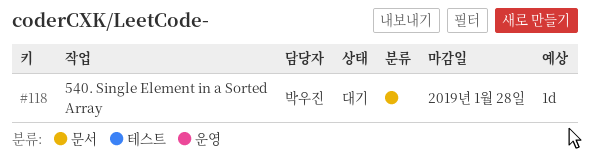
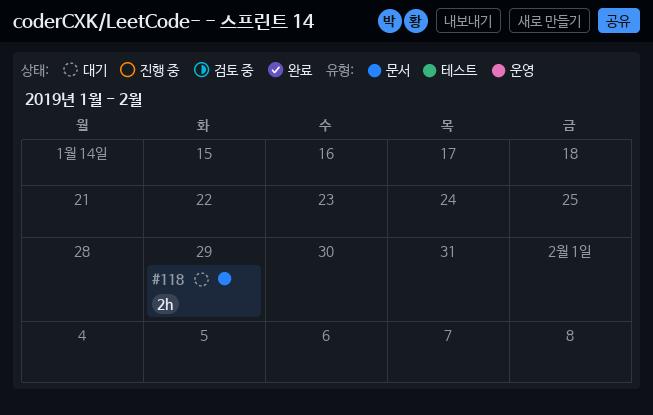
#118, estimate: 1d -> 2h
#118, due: Jan 28 -> Jan 29

